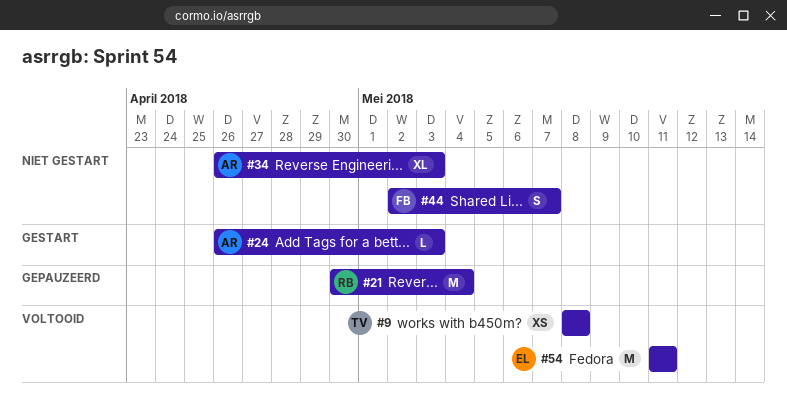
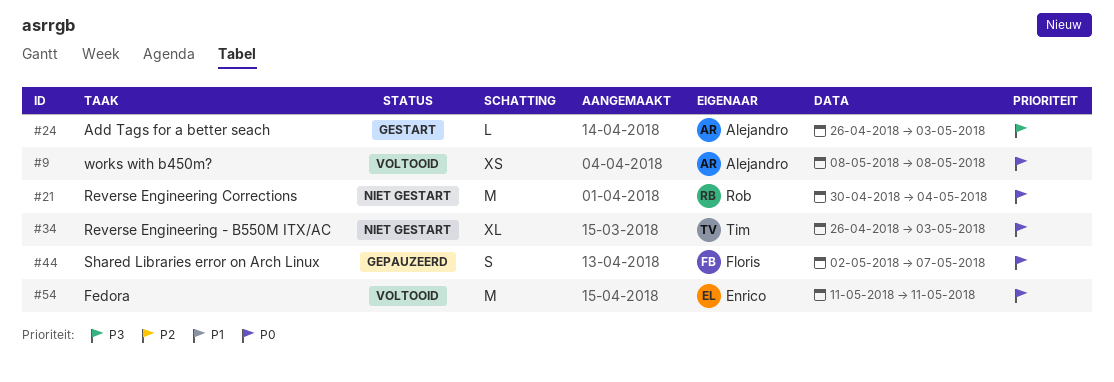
#9, owner: Tim -> Alejandro
#21, status: Gepauzeerd -> Niet gestart
#34, owner: Alejandro -> Tim
#44, status: Niet gestart -> Gepauzeerd

